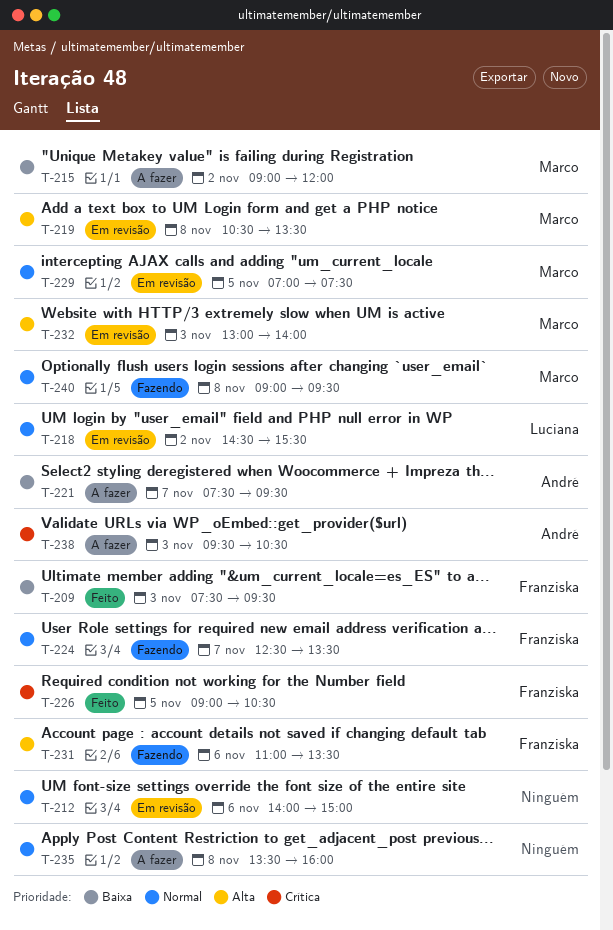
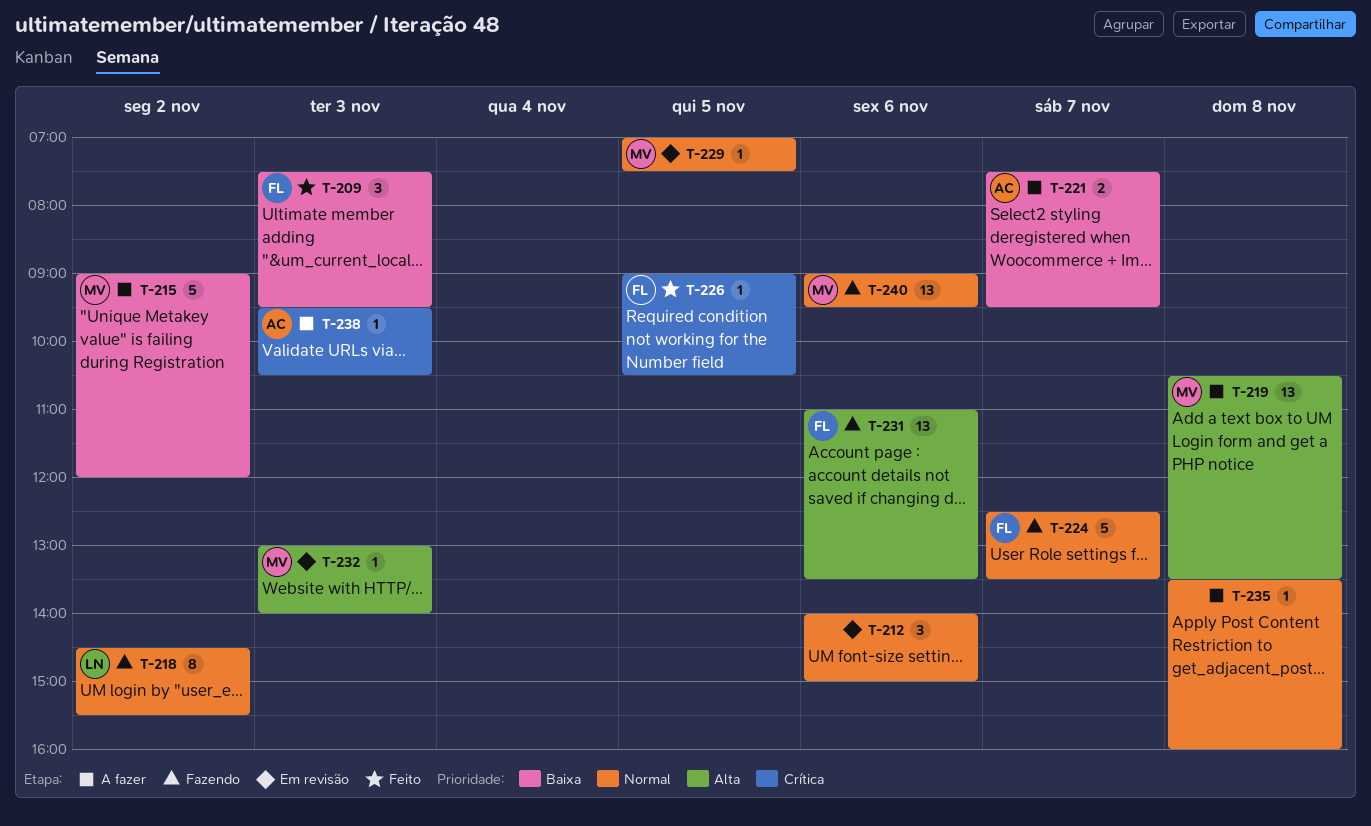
T-218, status: Em revisão -> Fazendo
T-219, status: Em revisão -> A fazer
T-240, day: Nov 8 -> Nov 6

